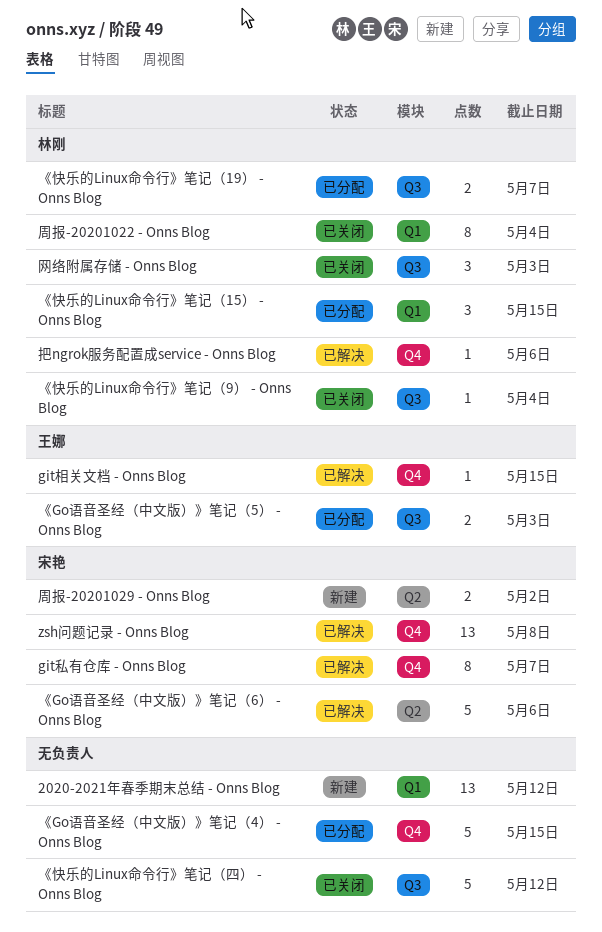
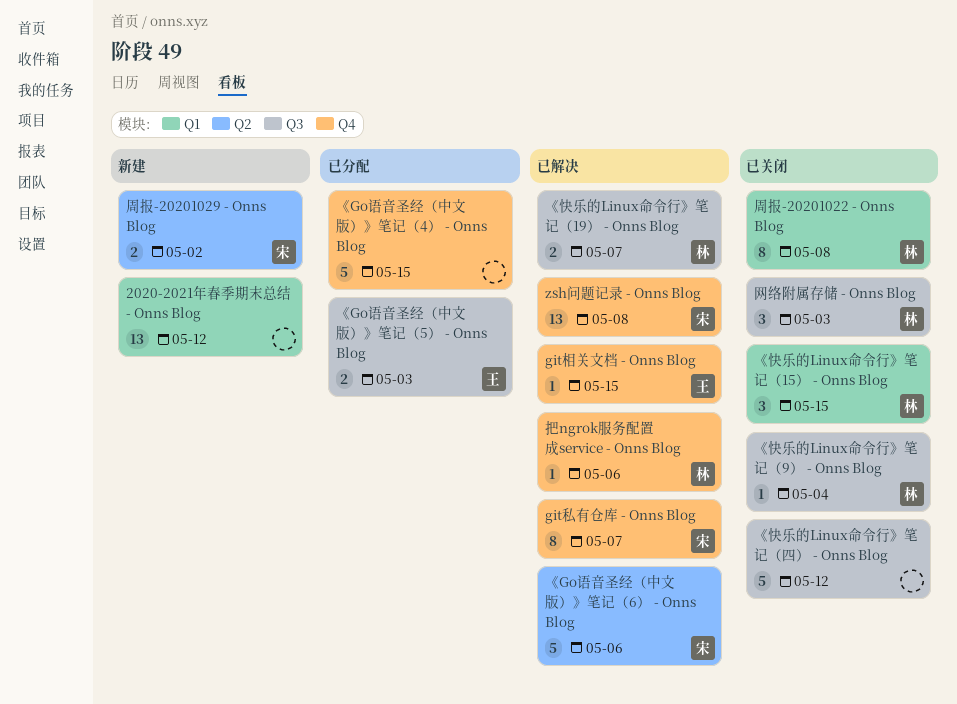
《快乐的Linux命令行》笔记（15） - Onns Blog, status: 已分配 -> 已关闭
《快乐的Linux命令行》笔记（19） - Onns Blog, status: 已分配 -> 已解决
周报-20201022 - Onns Blog, due: May 4 -> May 8

